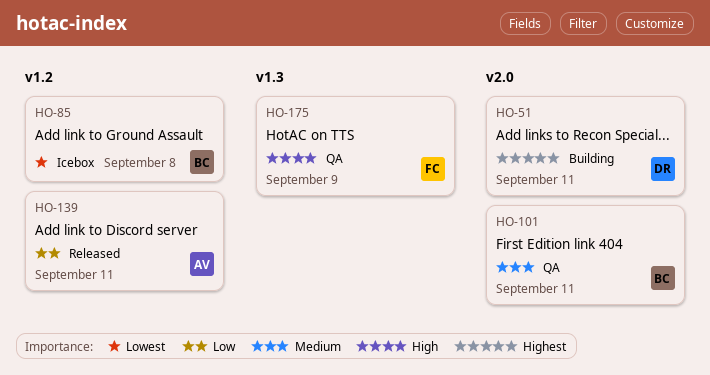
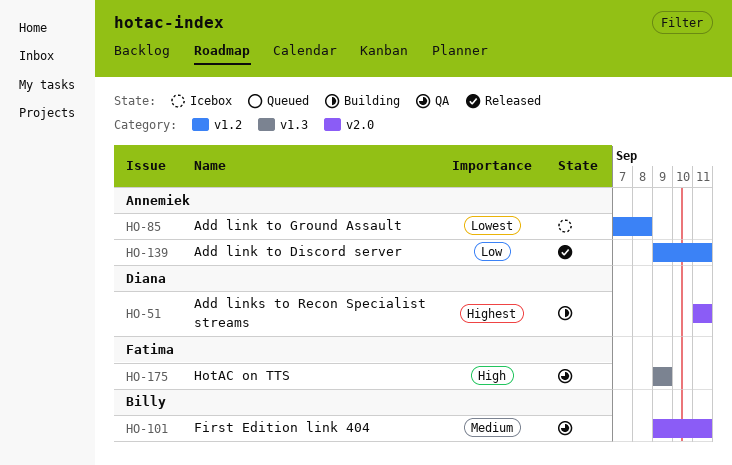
HO-85, owner: Billy -> Annemiek

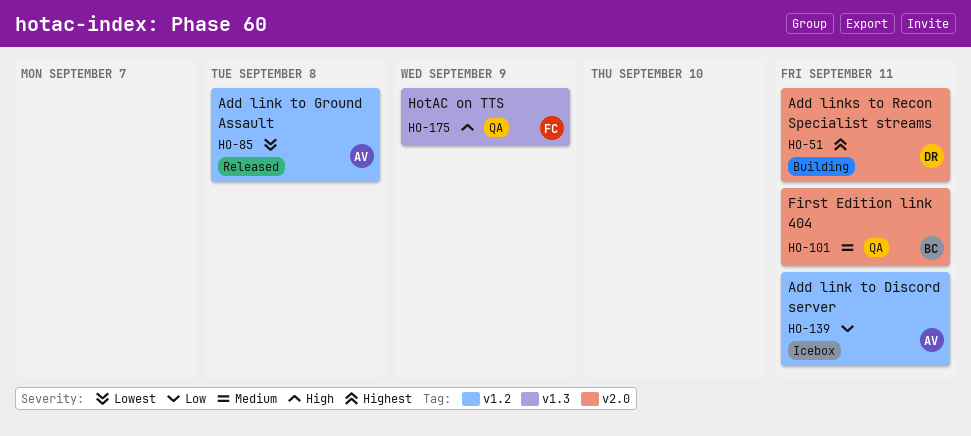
HO-85, status: Icebox -> Released
HO-139, status: Released -> Icebox

